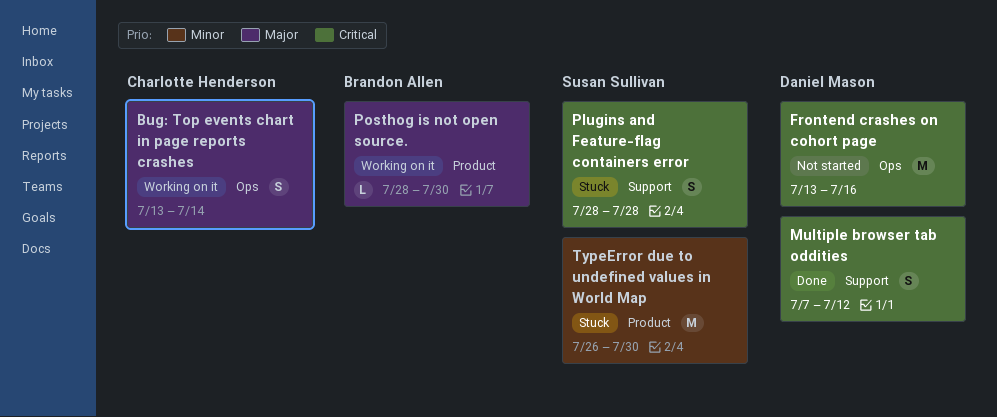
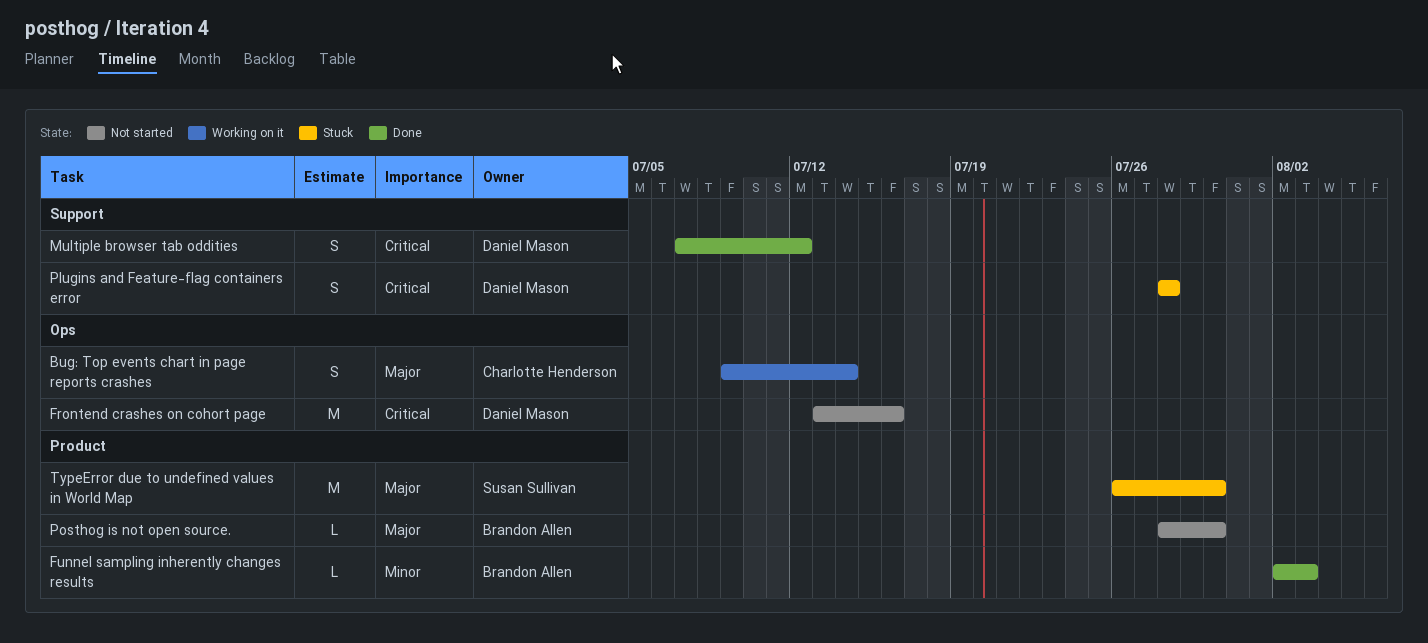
Bug: Top events chart in page reports crashes, start: Jul 13 -> Jul 9
Funnel sampling inherently changes results: none -> present
Plugins and Feature-flag containers error, owner: Susan Sullivan -> Daniel Mason
Posthog is not open source., status: Working on it -> Not started
TypeError due to undefined values in World Map, priority: Minor -> Major

